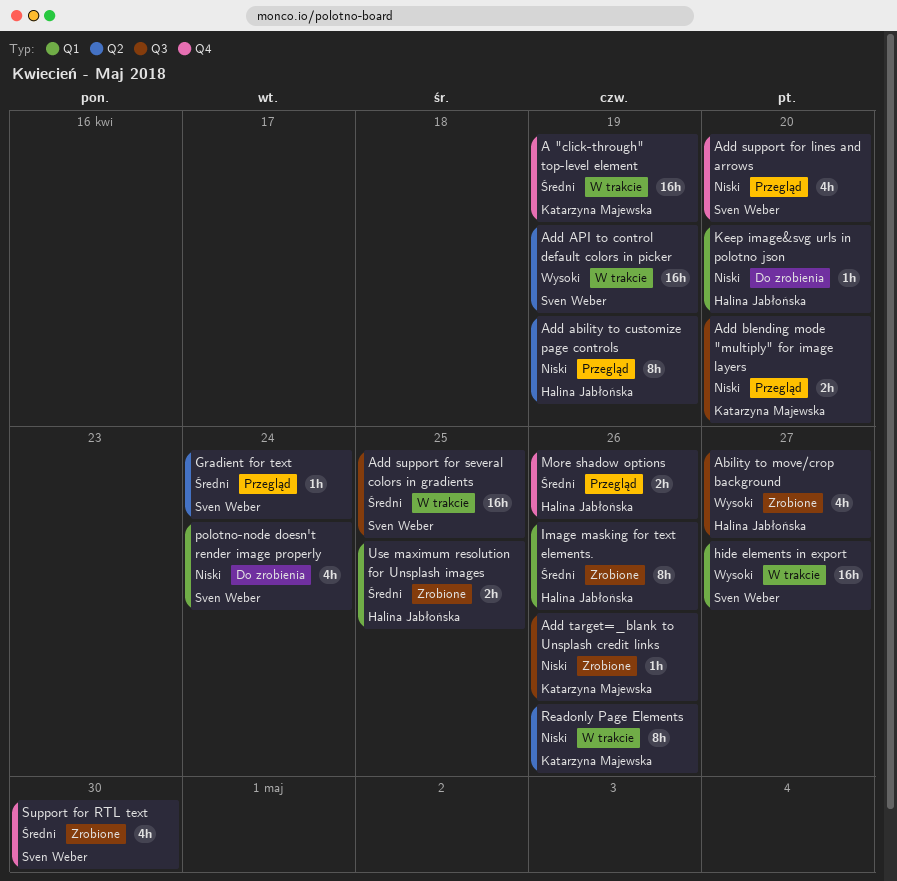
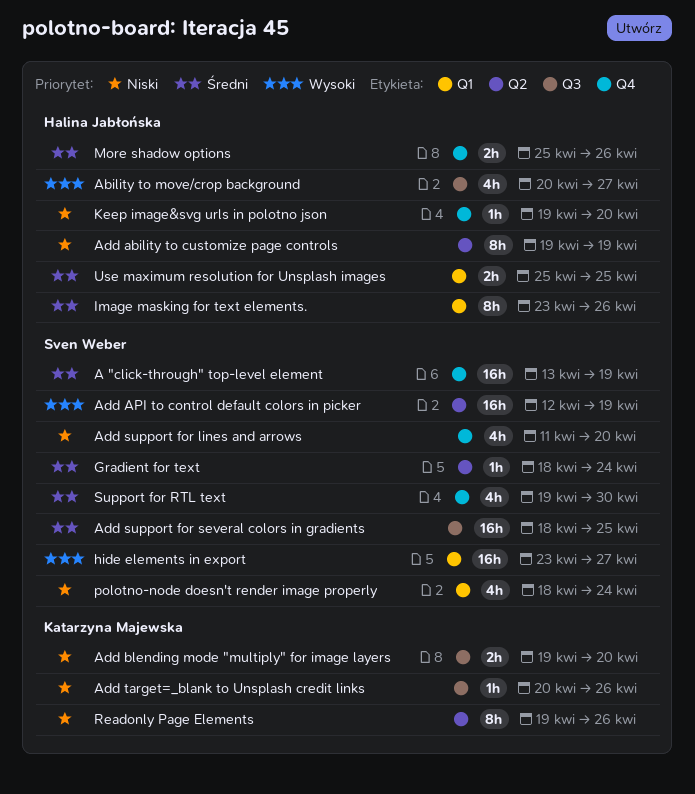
A "click-through" top-level element, owner: Katarzyna Majewska -> Sven Weber
Keep image&svg urls in polotno json, label: Q1 -> Q4

